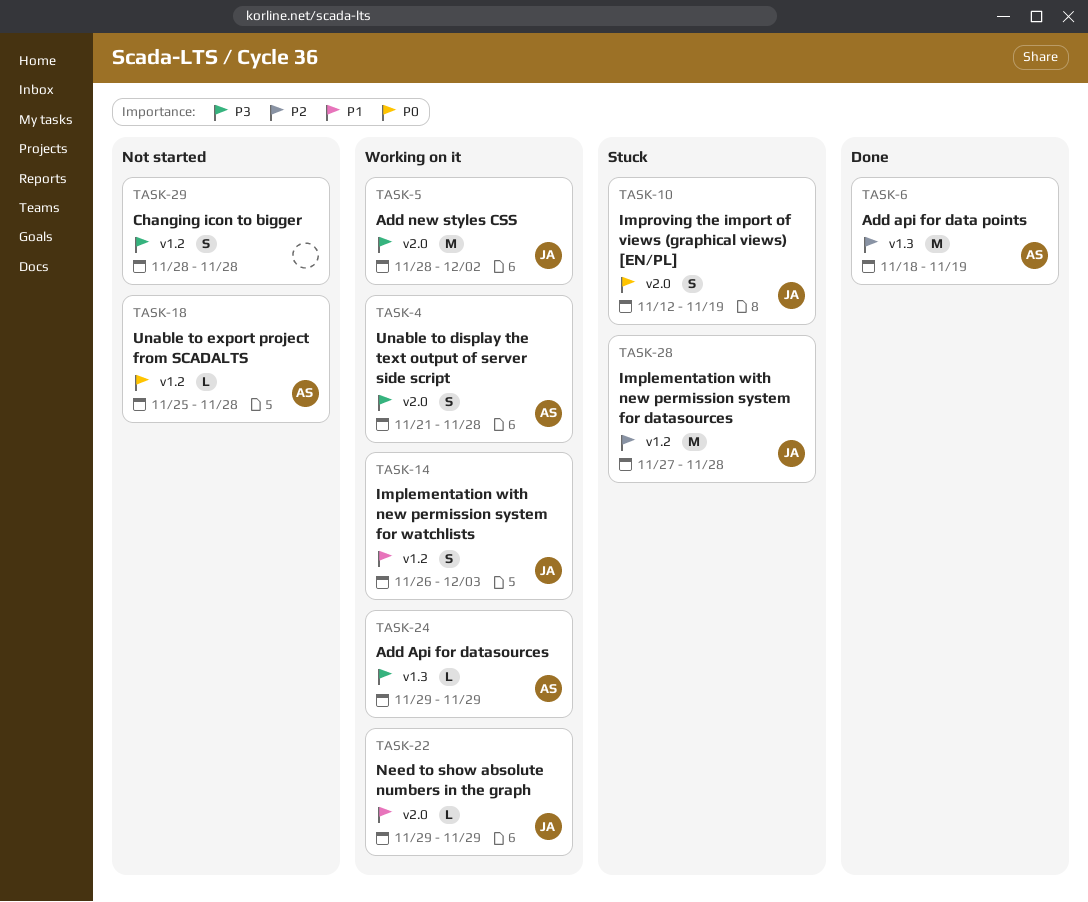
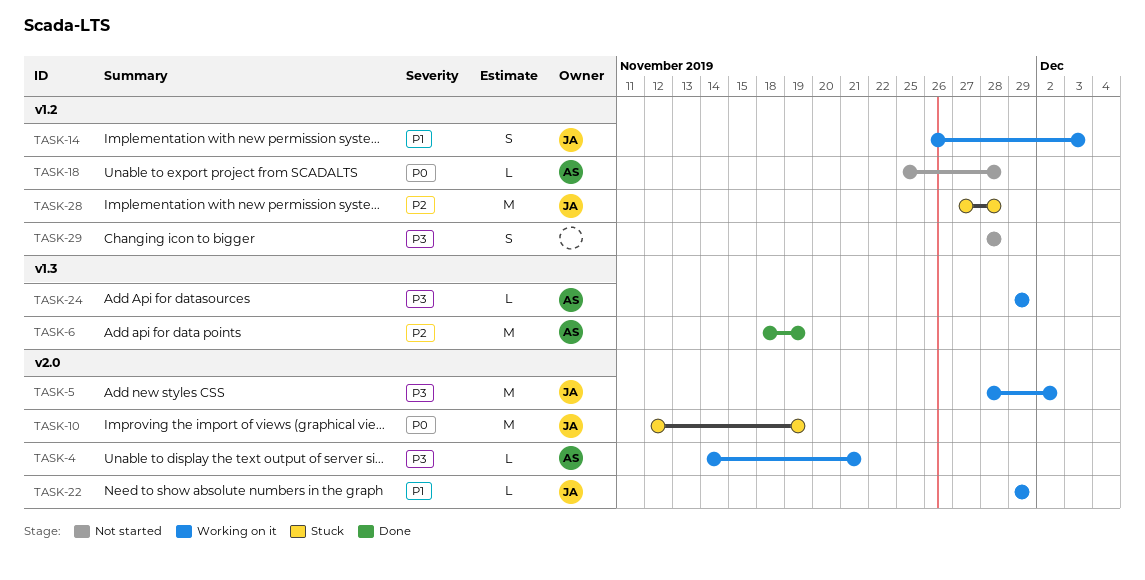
TASK-4, estimate: S -> L
TASK-4, start: Nov 21 -> Nov 14
TASK-4, due: Nov 28 -> Nov 21
TASK-10, estimate: S -> M

